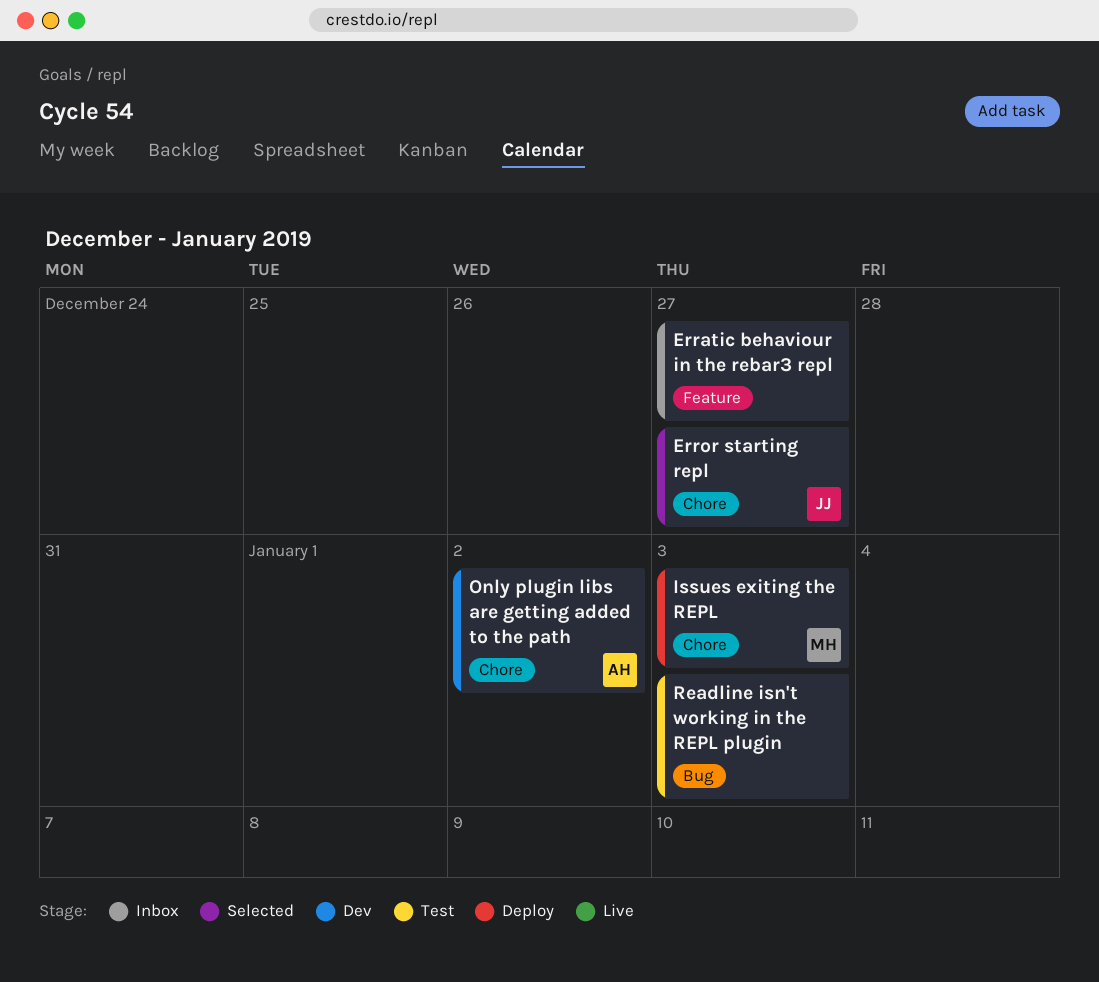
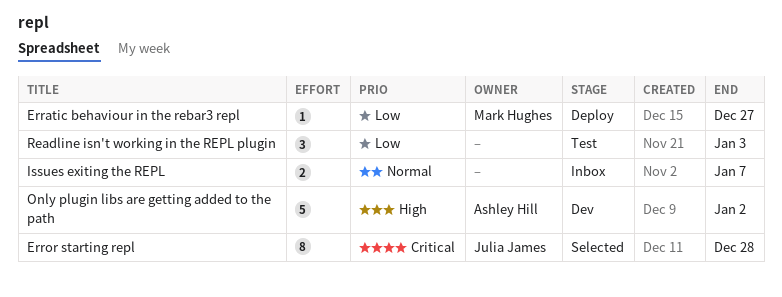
Erratic behaviour in the rebar3 repl, status: Inbox -> Deploy
Erratic behaviour in the rebar3 repl, owner: none -> Mark Hughes
Error starting repl, due: Dec 27 -> Dec 28
Issues exiting the REPL, status: Deploy -> Inbox
Issues exiting the REPL, owner: Mark Hughes -> none
Issues exiting the REPL, due: Jan 3 -> Jan 7

